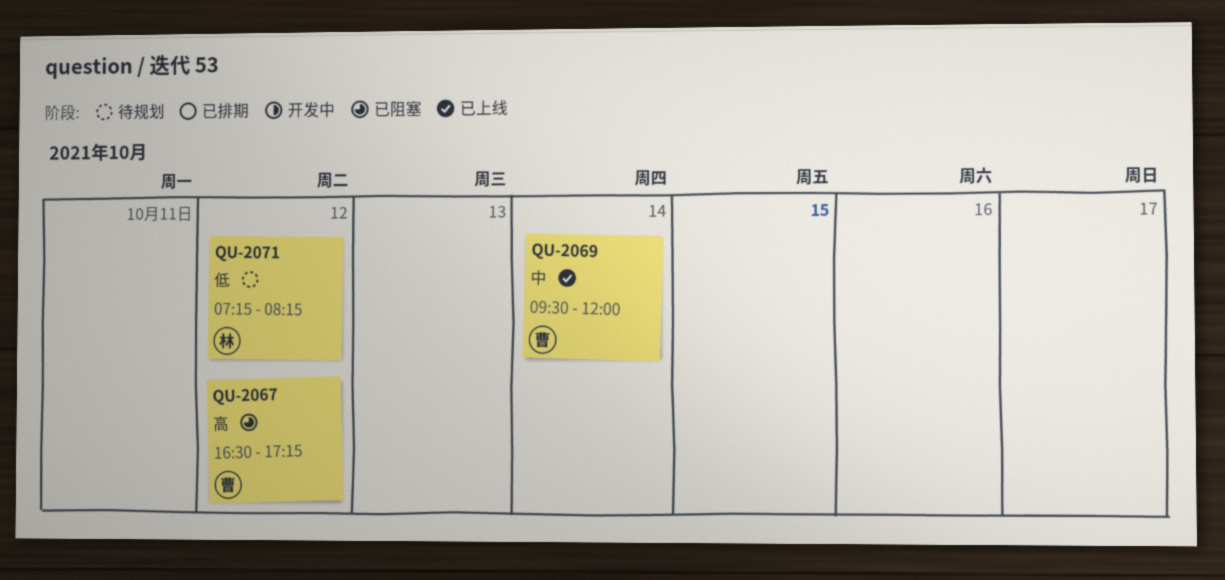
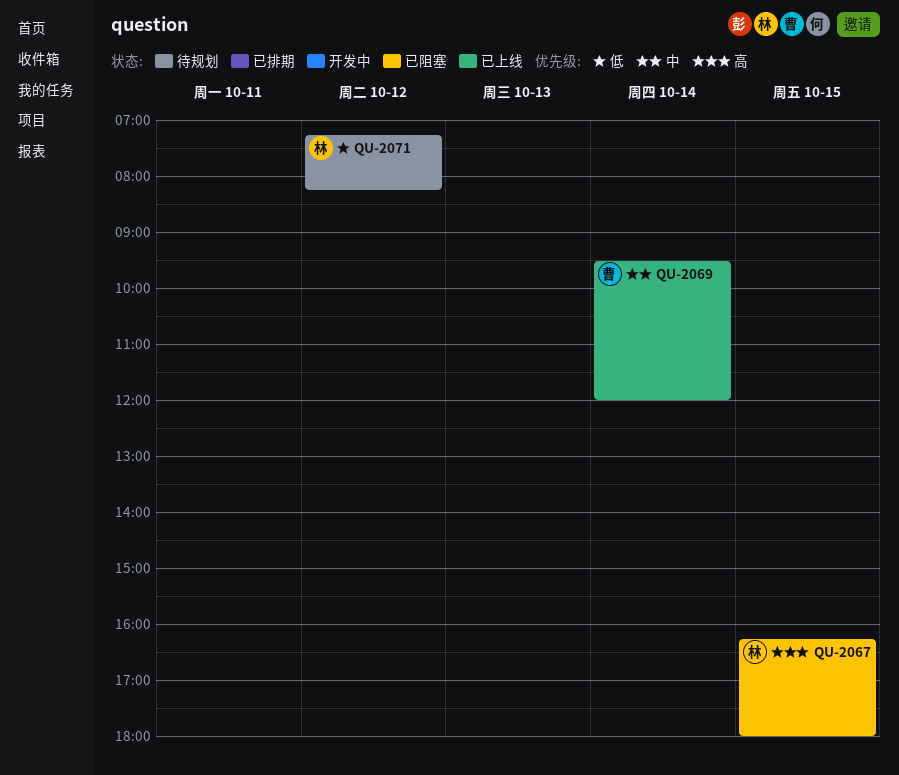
QU-2067, owner: 曹 -> 林
QU-2067, day: Oct 12 -> Oct 15
QU-2067, begins: 16:30 -> 16:15
QU-2067, ends: 17:15 -> 18:00

